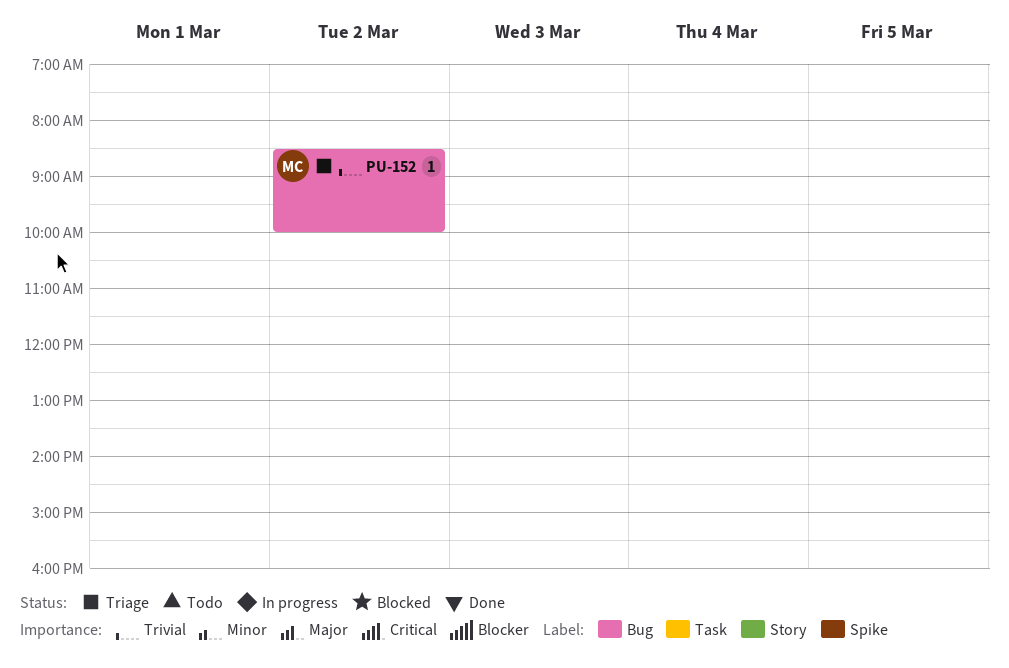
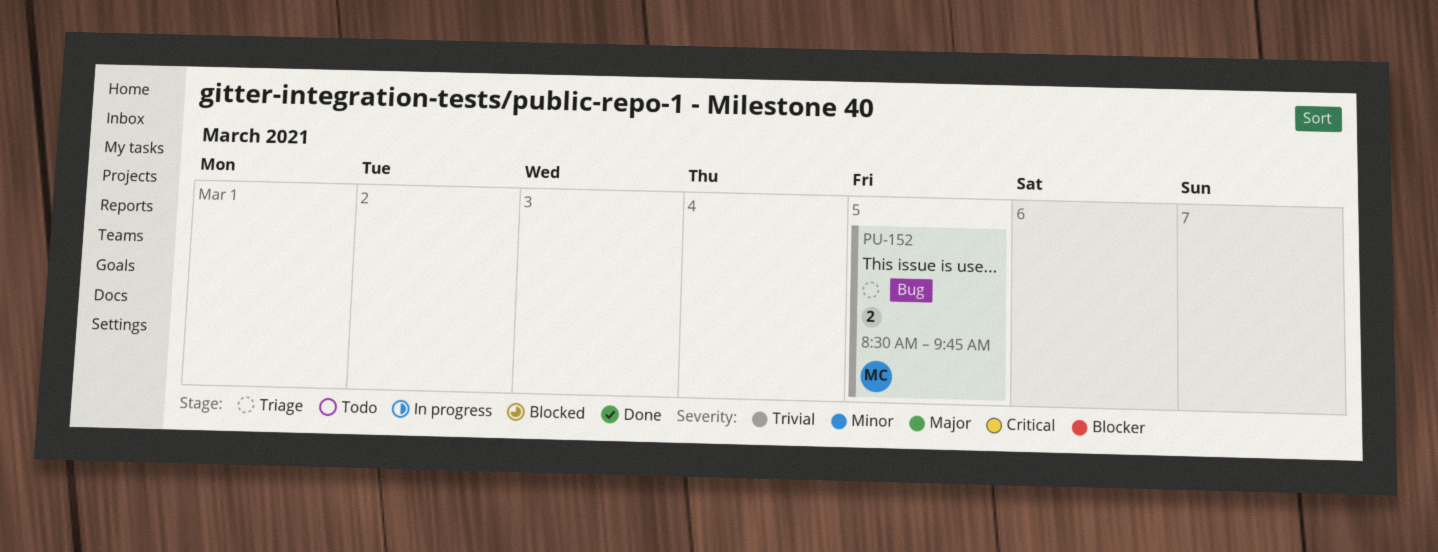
PU-152, estimate: 1 -> 2
PU-152, day: Mar 2 -> Mar 5
PU-152, ends: 10:00 -> 09:45

